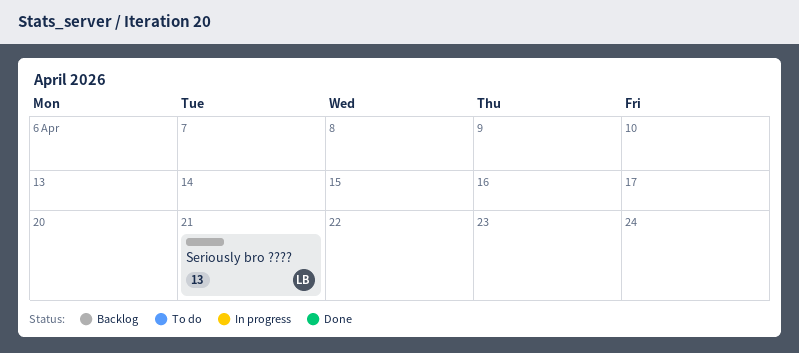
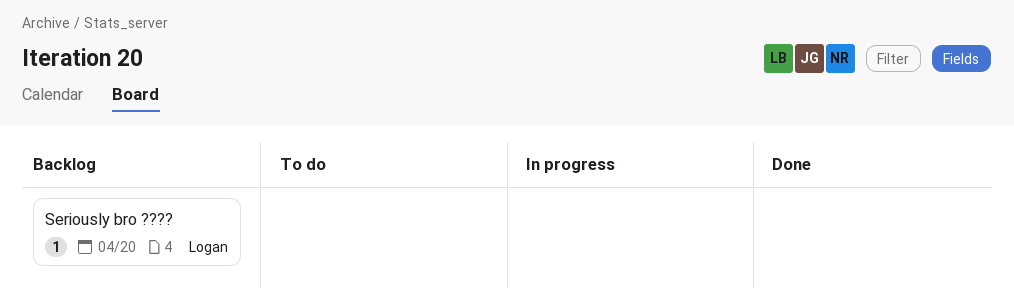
Seriously bro ????, estimate: 13 -> 1
Seriously bro ????, due: Apr 21 -> Apr 20

